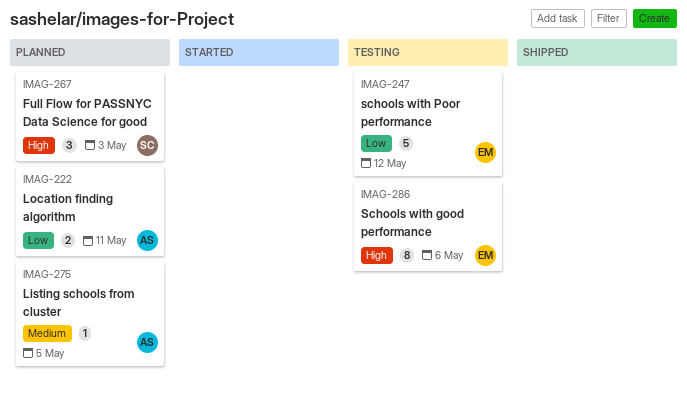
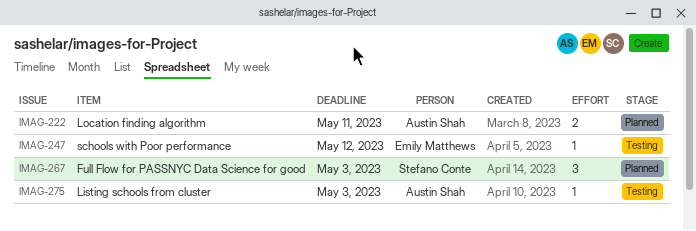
IMAG-247, estimate: 5 -> 1
IMAG-275, status: Planned -> Testing
IMAG-275, due: May 5 -> May 3
IMAG-286: present -> none

